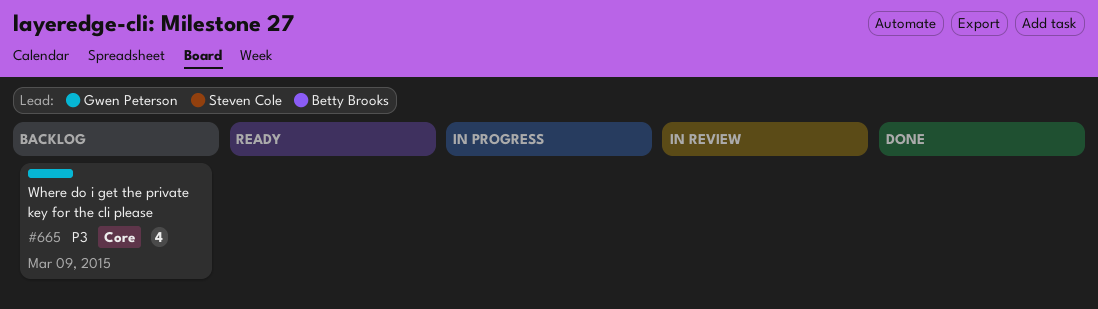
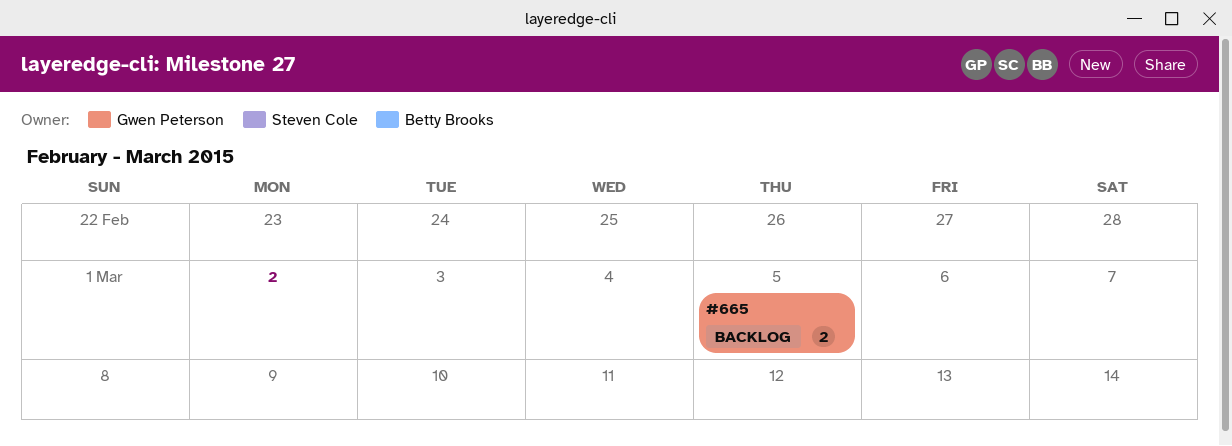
#665, estimate: 4 -> 2
#665, due: Mar 9 -> Mar 5

